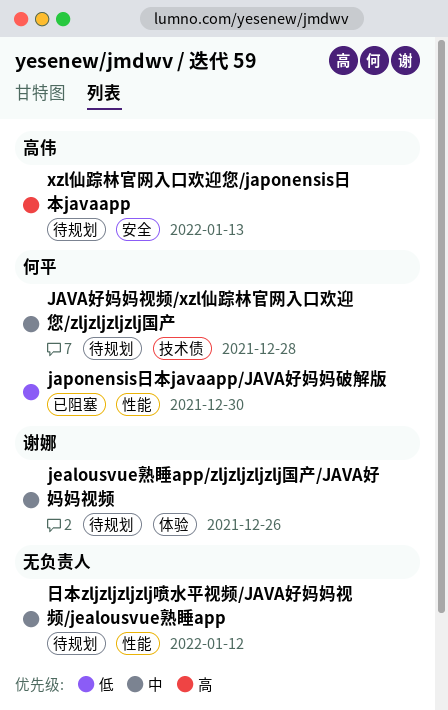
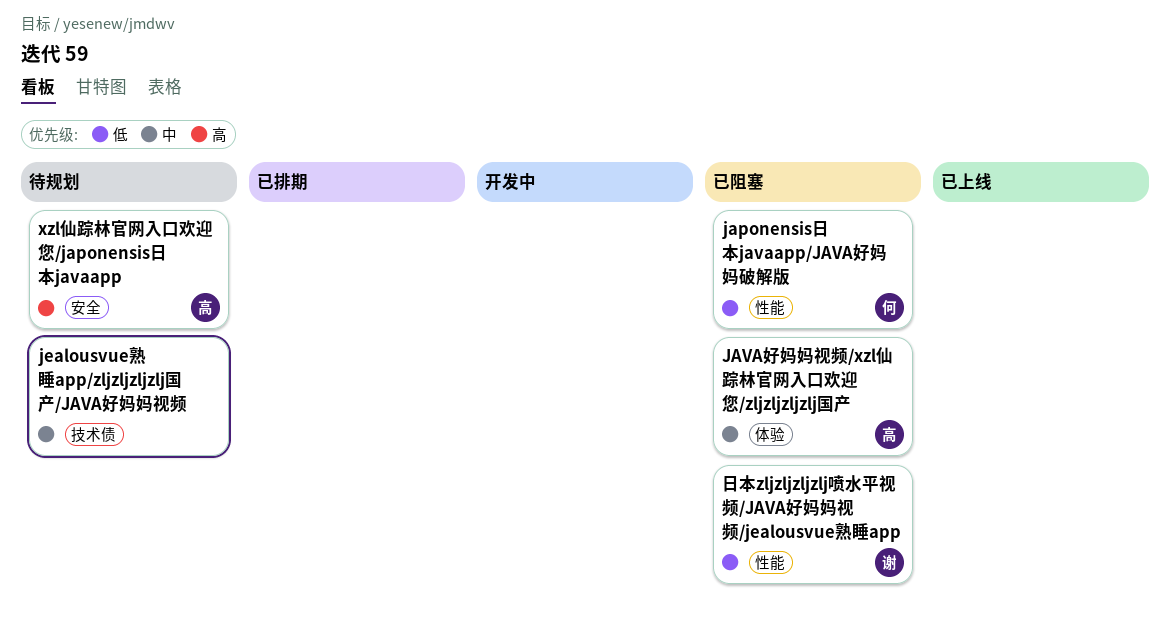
JAVA好妈妈视频/xzl仙踪林官网入口欢迎您/zljzljzljzlj国产, status: 待规划 -> 已阻塞
JAVA好妈妈视频/xzl仙踪林官网入口欢迎您/zljzljzljzlj国产, owner: 何平 -> 高伟
JAVA好妈妈视频/xzl仙踪林官网入口欢迎您/zljzljzljzlj国产, label: 技术债 -> 体验
jealousvue熟睡app/zljzljzljzlj国产/JAVA好妈妈视频, owner: 谢娜 -> none
jealousvue熟睡app/zljzljzljzlj国产/JAVA好妈妈视频, label: 体验 -> 技术债
日本zljzljzljzlj喷水平视频/JAVA好妈妈视频/jealousvue熟睡app, status: 待规划 -> 已阻塞
日本zljzljzljzlj喷水平视频/JAVA好妈妈视频/jealousvue熟睡app, owner: none -> 谢娜
日本zljzljzljzlj喷水平视频/JAVA好妈妈视频/jealousvue熟睡app, priority: 中 -> 低

